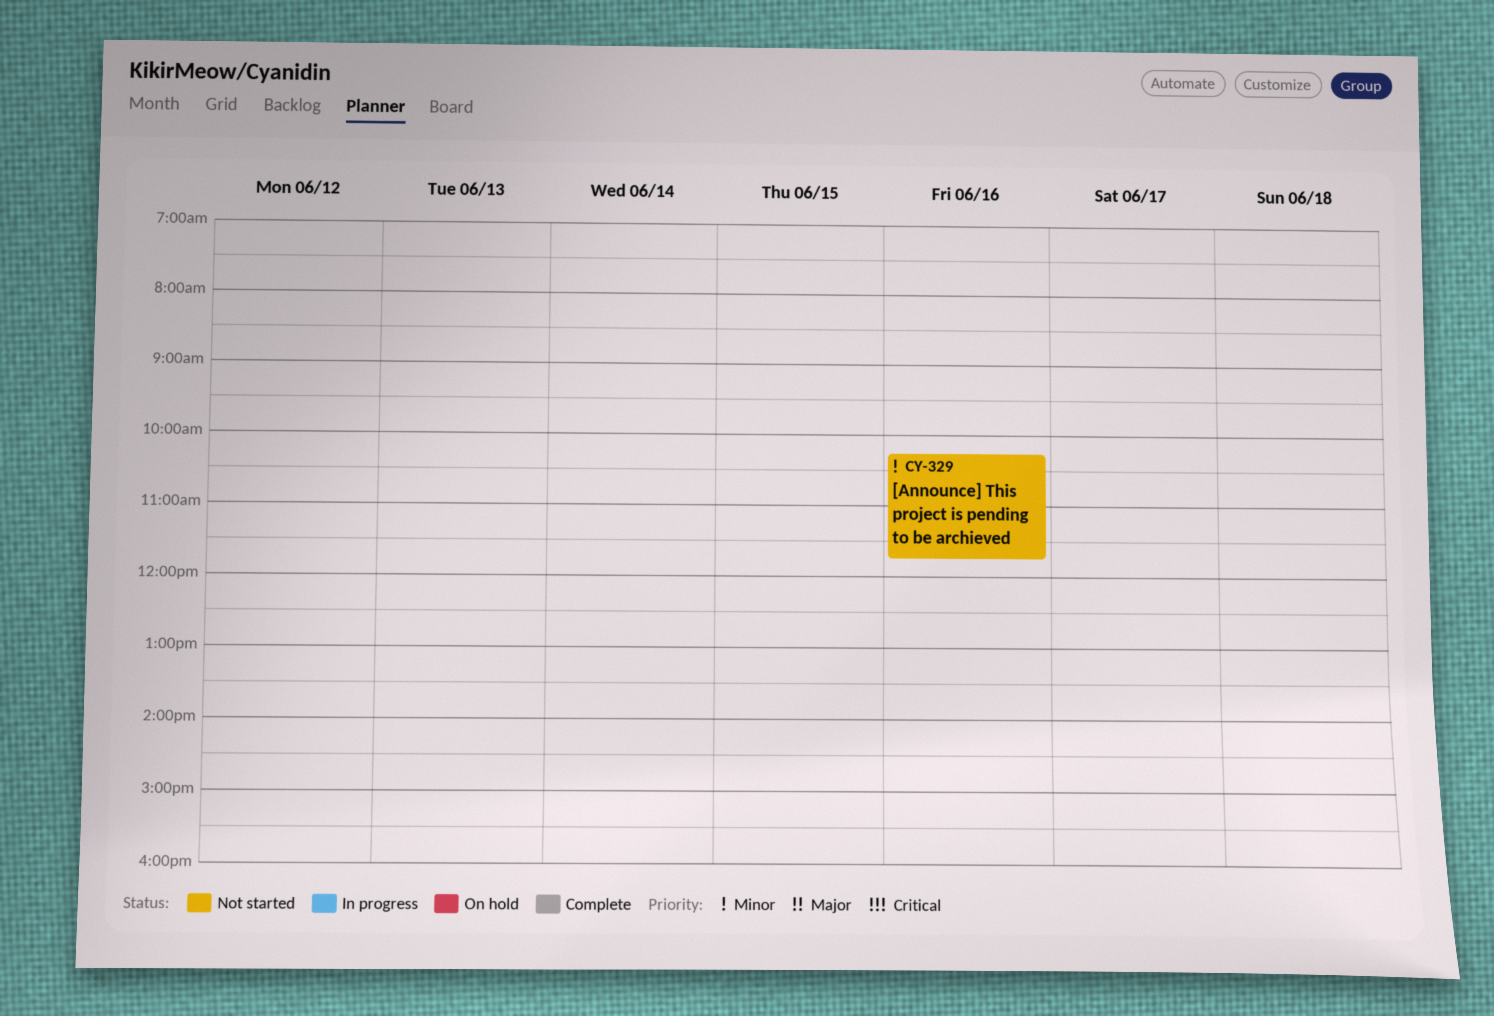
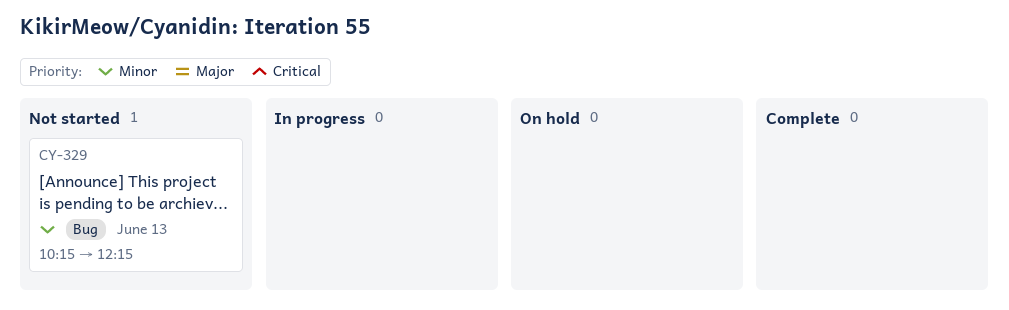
CY-329, day: Jun 16 -> Jun 13
CY-329, ends: 11:45 -> 12:15

